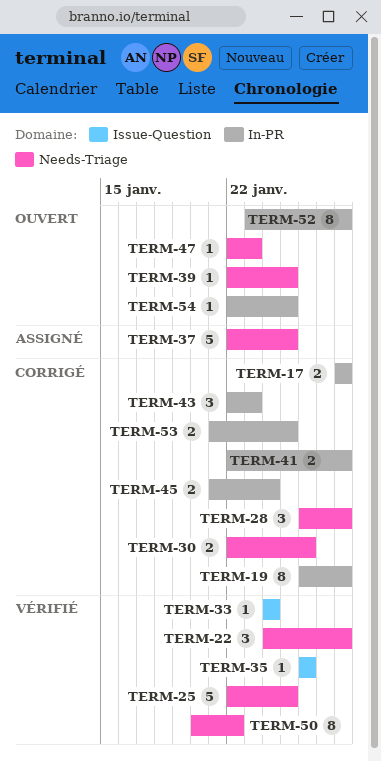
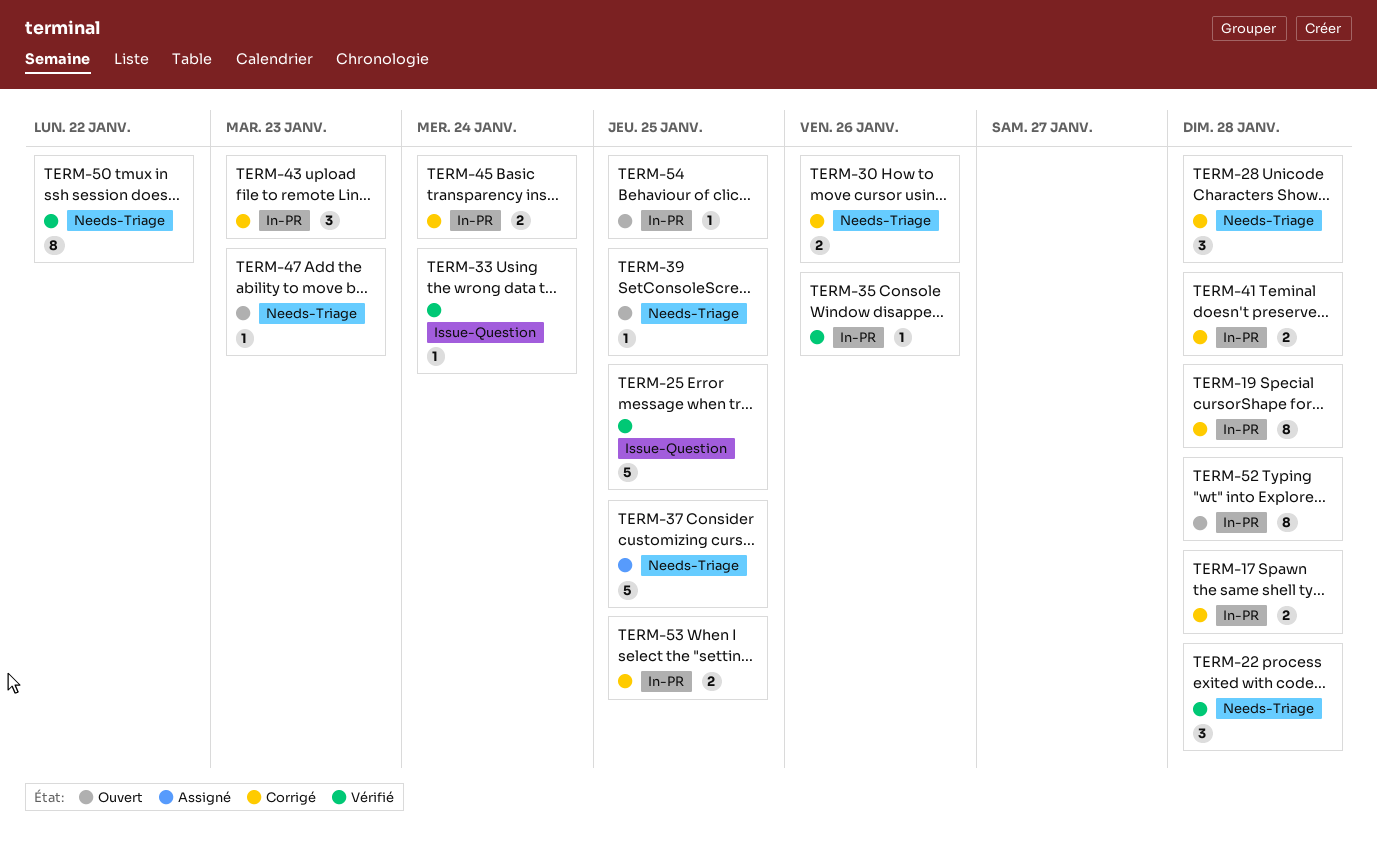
TERM-25, label: Needs-Triage -> Issue-Question
TERM-35, label: Issue-Question -> In-PR

